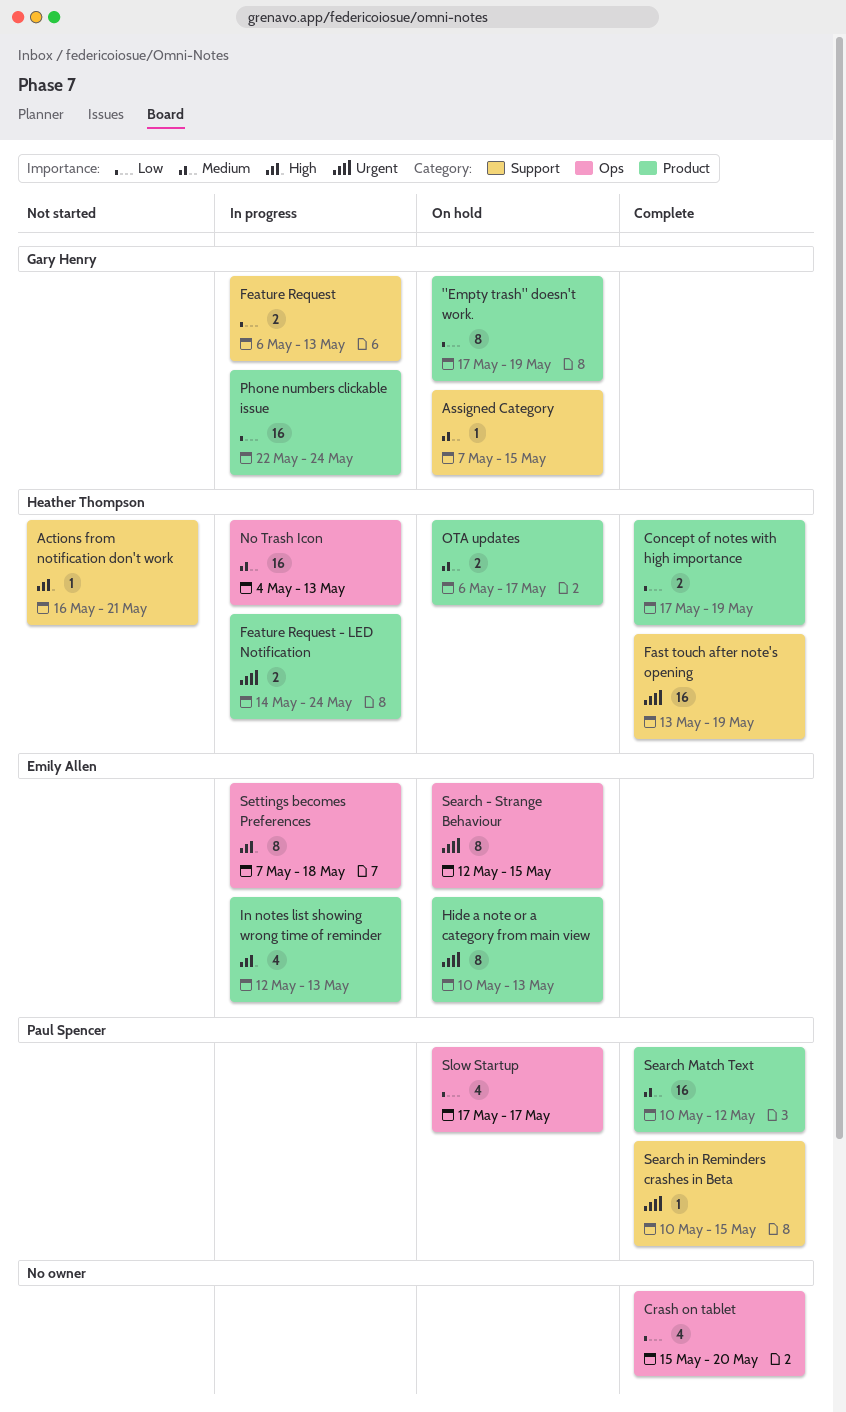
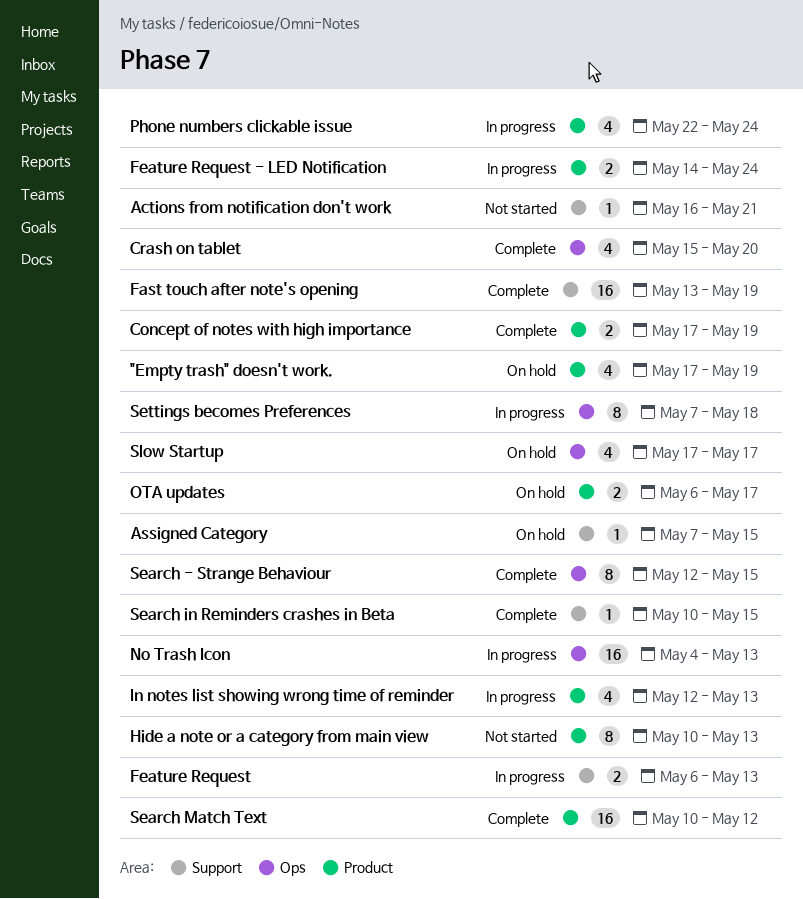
"Empty trash" doesn't work., estimate: 8 -> 4
Hide a note or a category from main view, status: On hold -> Not started
Phone numbers clickable issue, estimate: 16 -> 4
Search - Strange Behaviour, status: On hold -> Complete

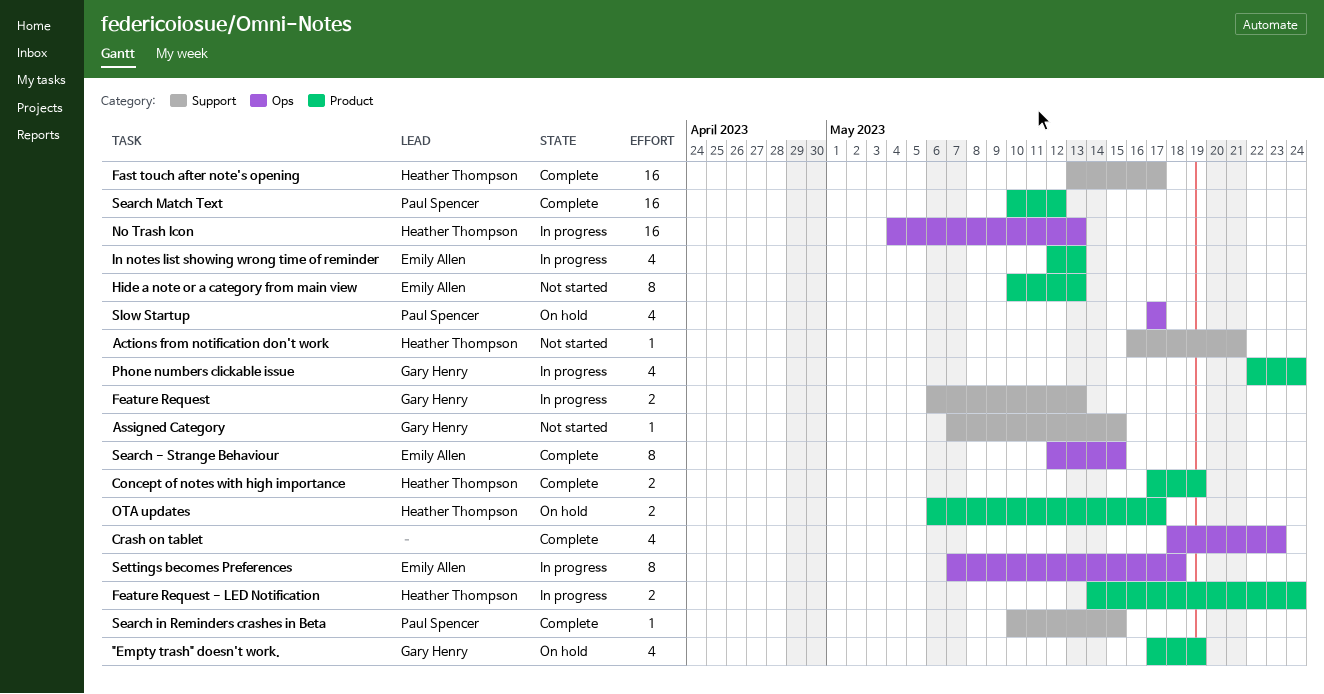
Assigned Category, status: On hold -> Not started
Crash on tablet, start: May 15 -> May 18
Crash on tablet, due: May 20 -> May 23
Fast touch after note's opening, due: May 19 -> May 17

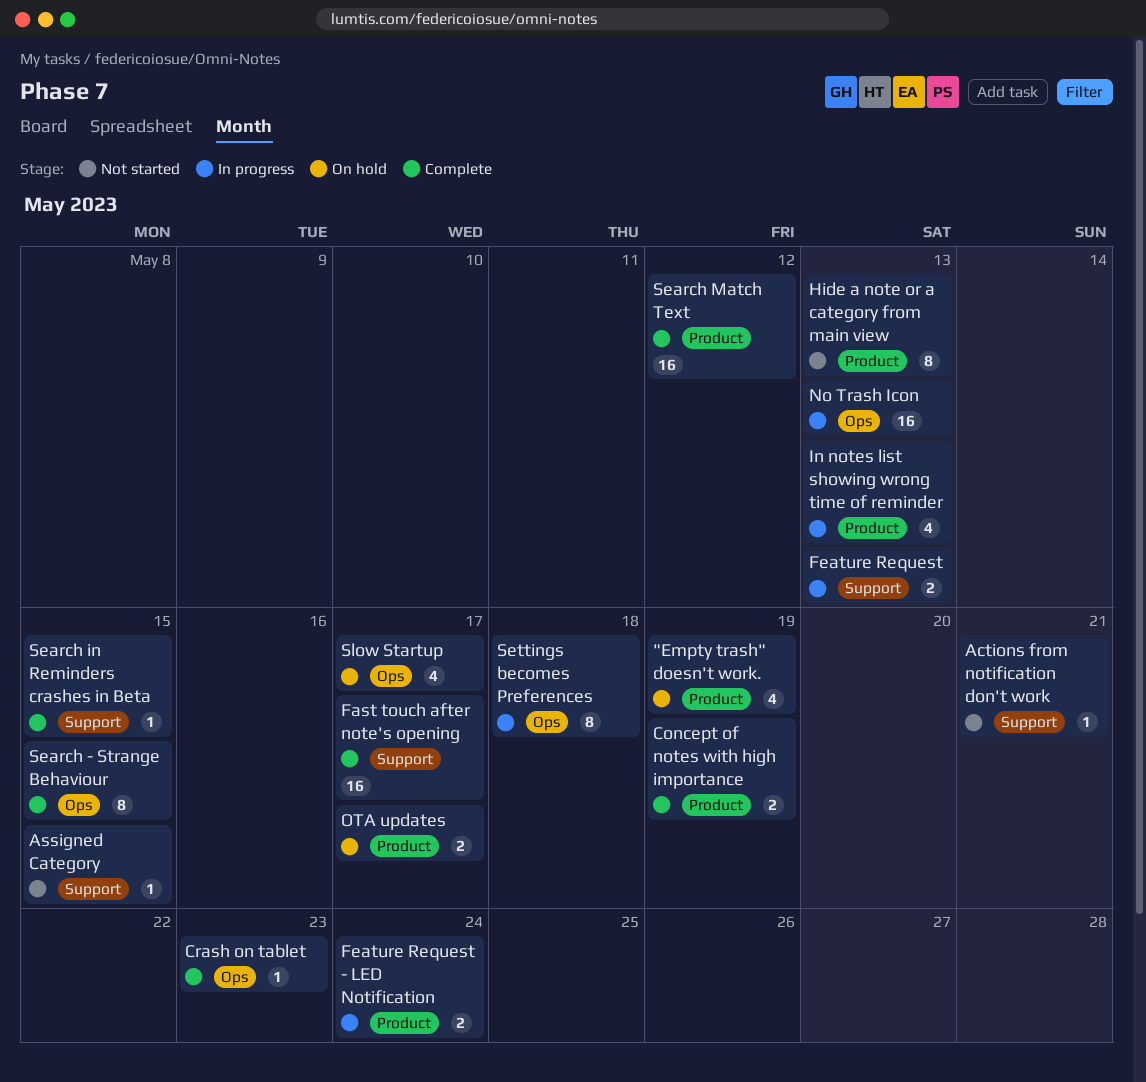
Crash on tablet, estimate: 4 -> 1
Phone numbers clickable issue: present -> none

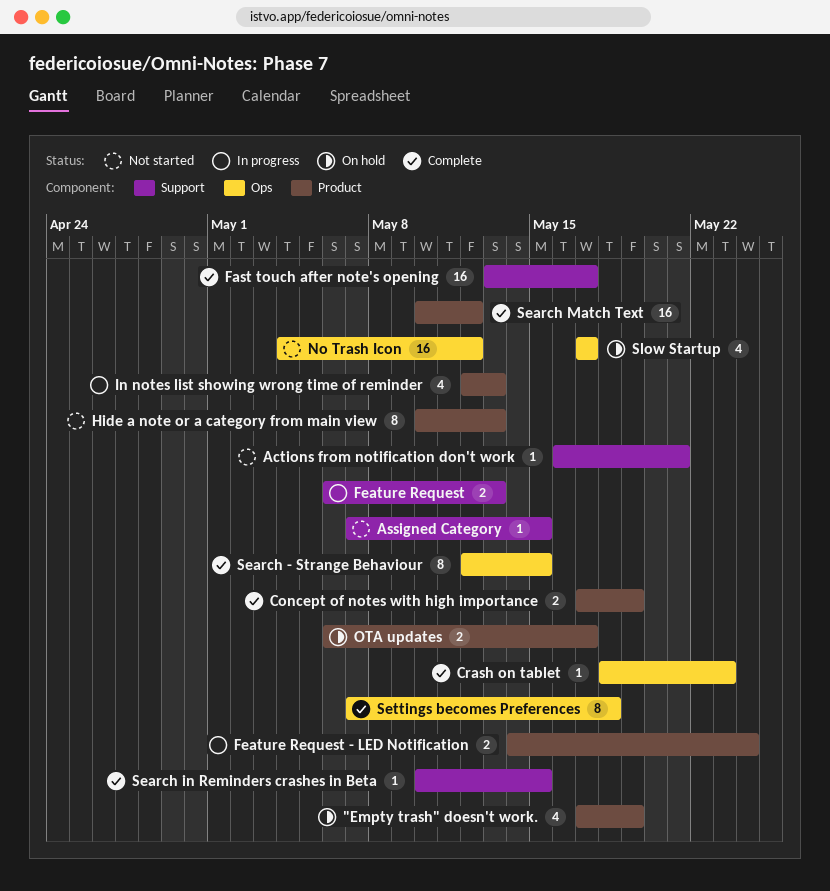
No Trash Icon, status: In progress -> Not started
No Trash Icon, due: May 13 -> May 12
Settings becomes Preferences, status: In progress -> Complete

